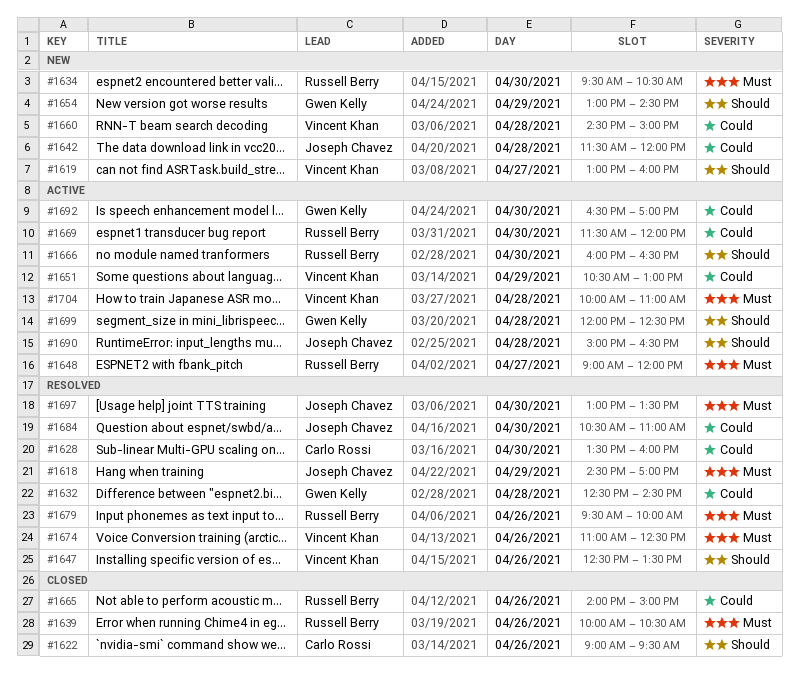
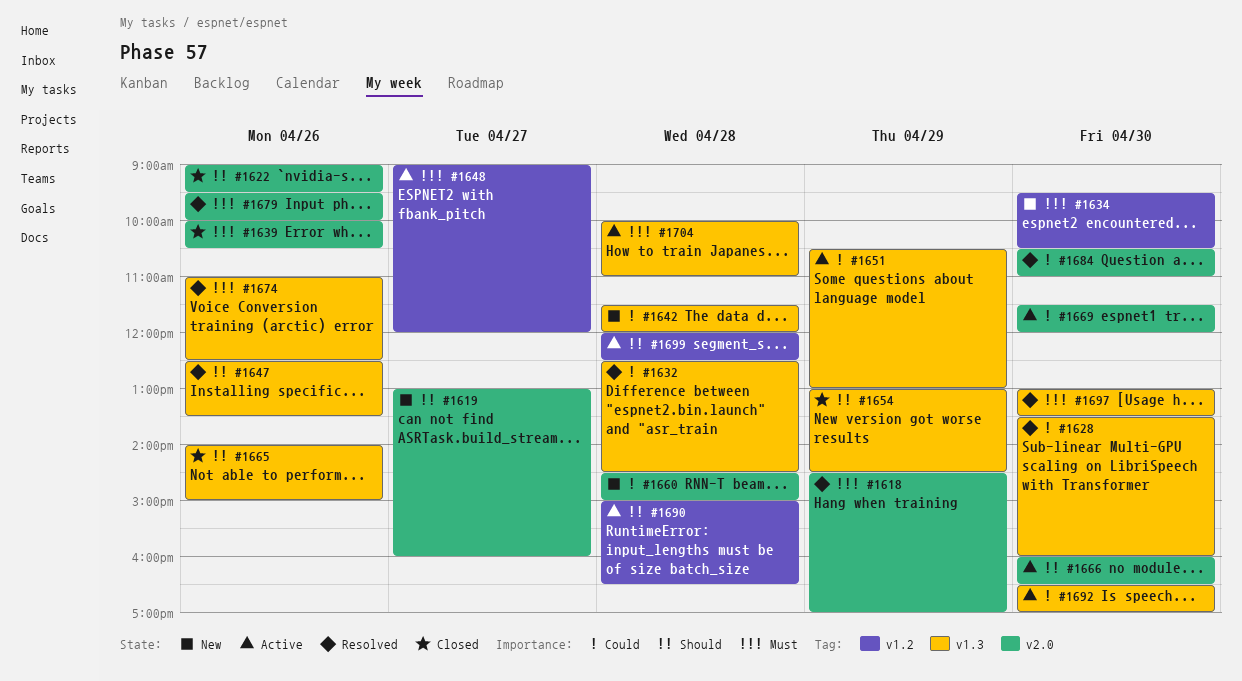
#1654, status: New -> Closed
#1665, priority: Could -> Should

